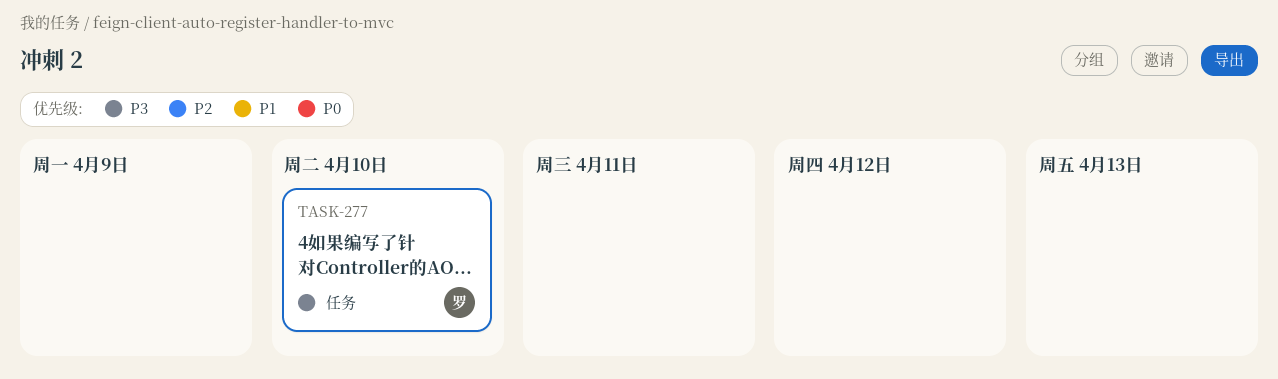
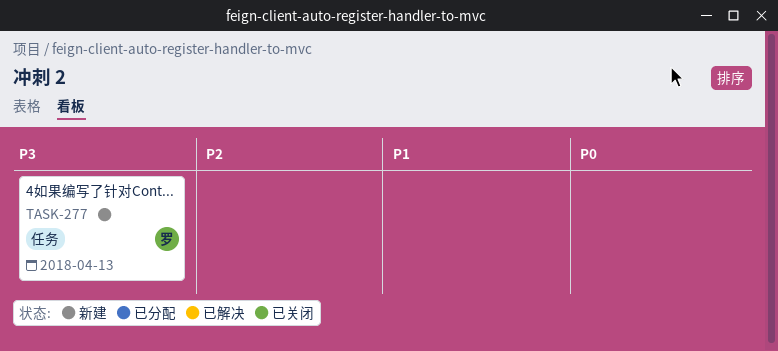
TASK-277, due: Apr 10 -> Apr 13

